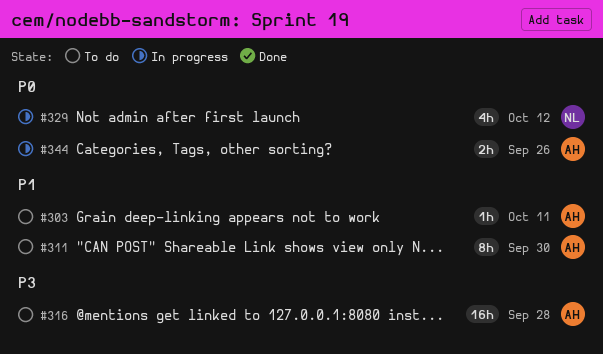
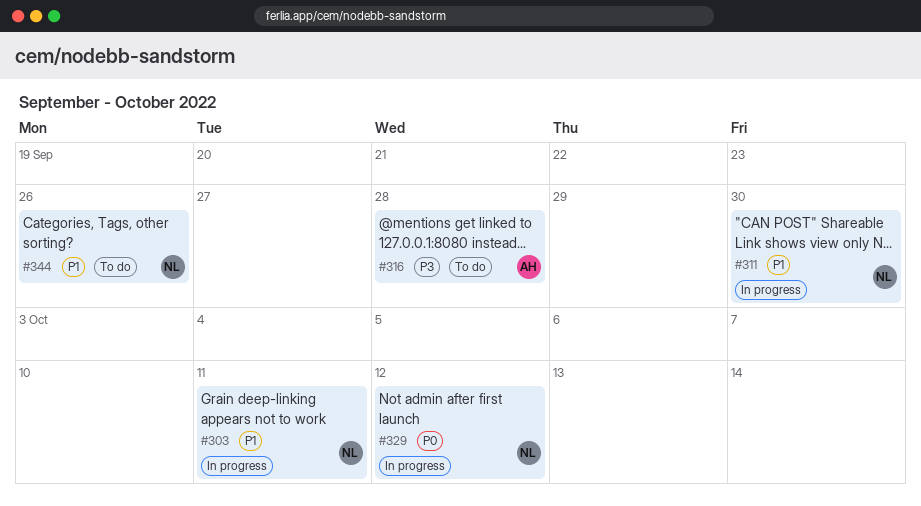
#303, status: To do -> In progress
#303, owner: AH -> NL
#311, status: To do -> In progress
#311, owner: AH -> NL
#344, status: In progress -> To do
#344, owner: AH -> NL
#344, priority: P0 -> P1

